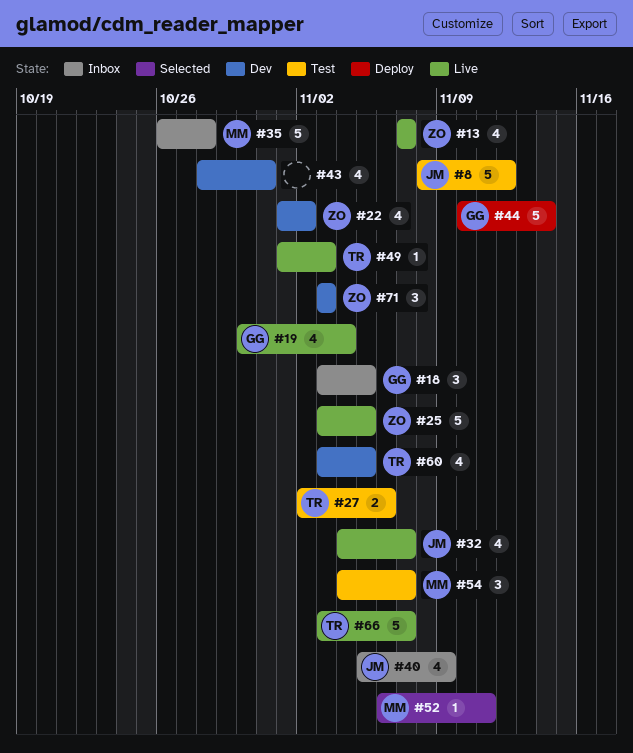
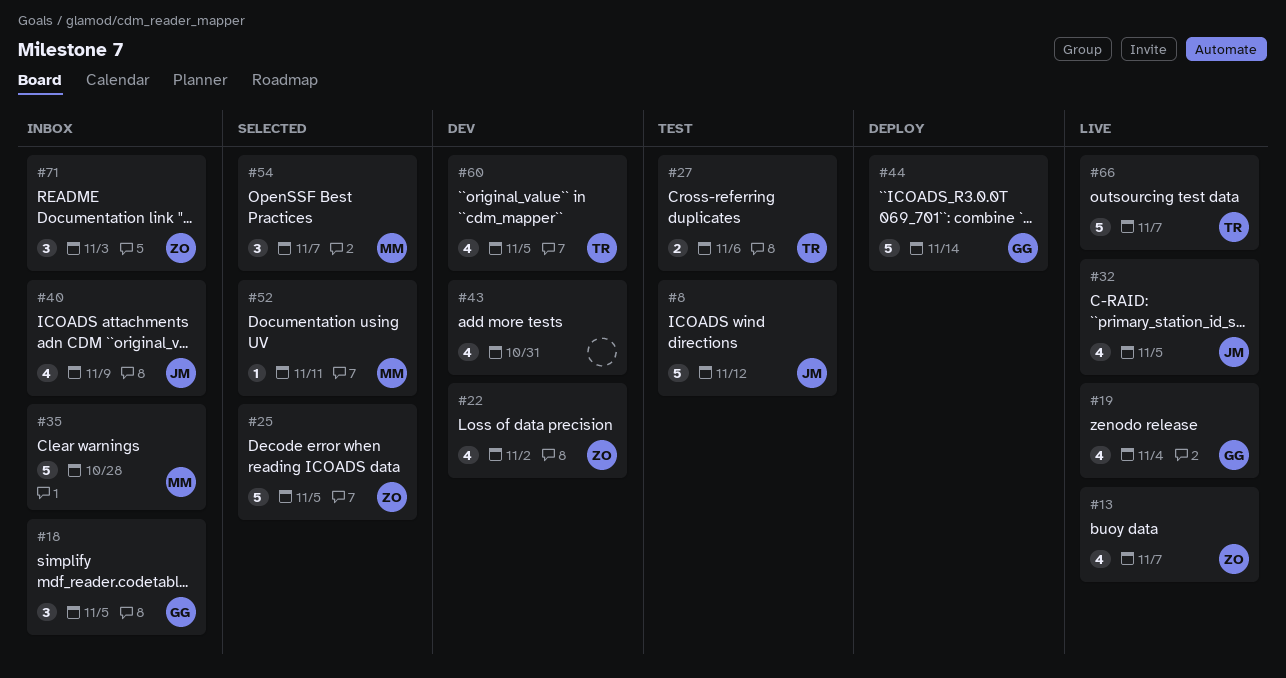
#25, status: Live -> Selected
#32, due: Nov 7 -> Nov 5
#49: present -> none
#54, status: Test -> Selected
#71, status: Dev -> Inbox

